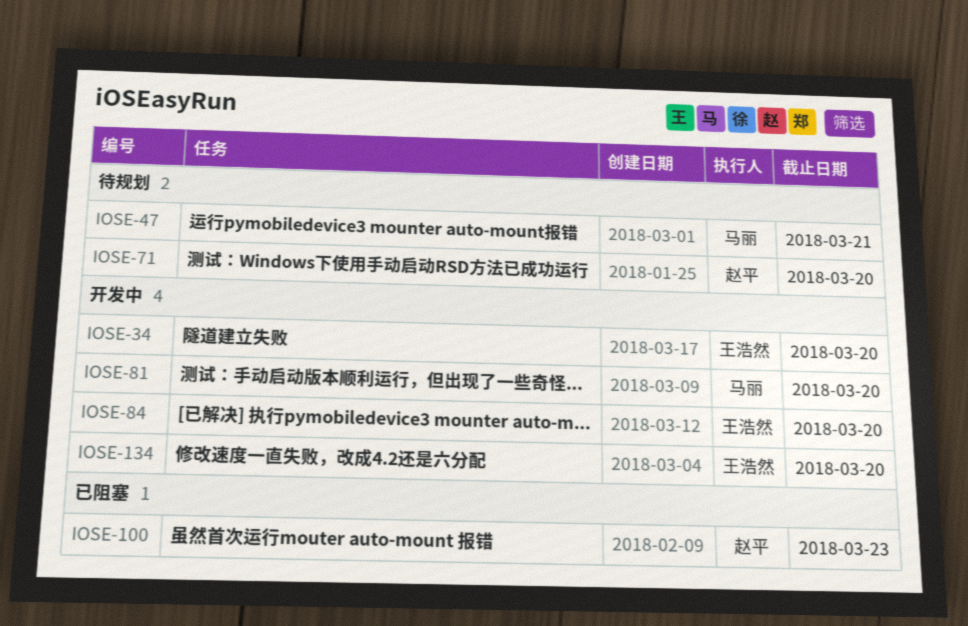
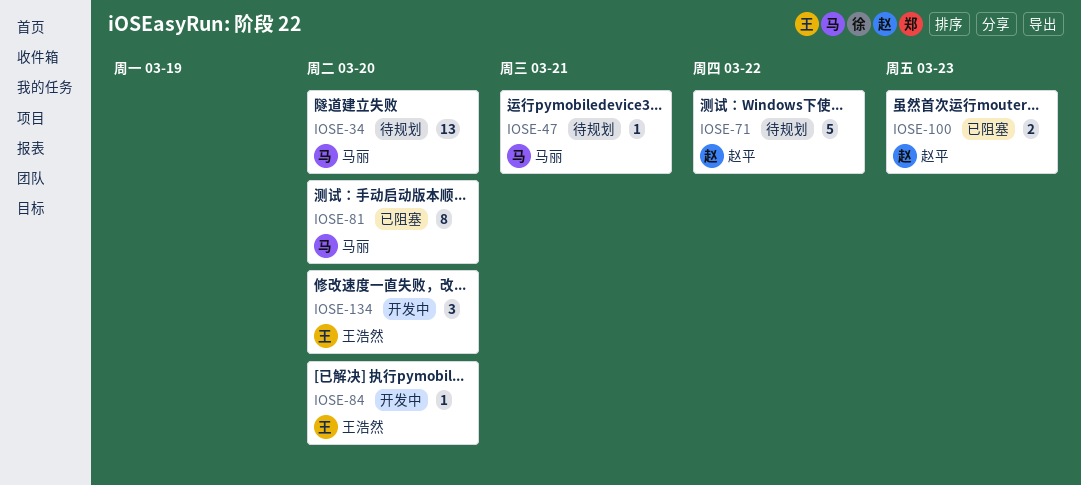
IOSE-34, status: 开发中 -> 待规划
IOSE-34, owner: 王浩然 -> 马丽
IOSE-71, due: Mar 20 -> Mar 22
IOSE-81, status: 开发中 -> 已阻塞

